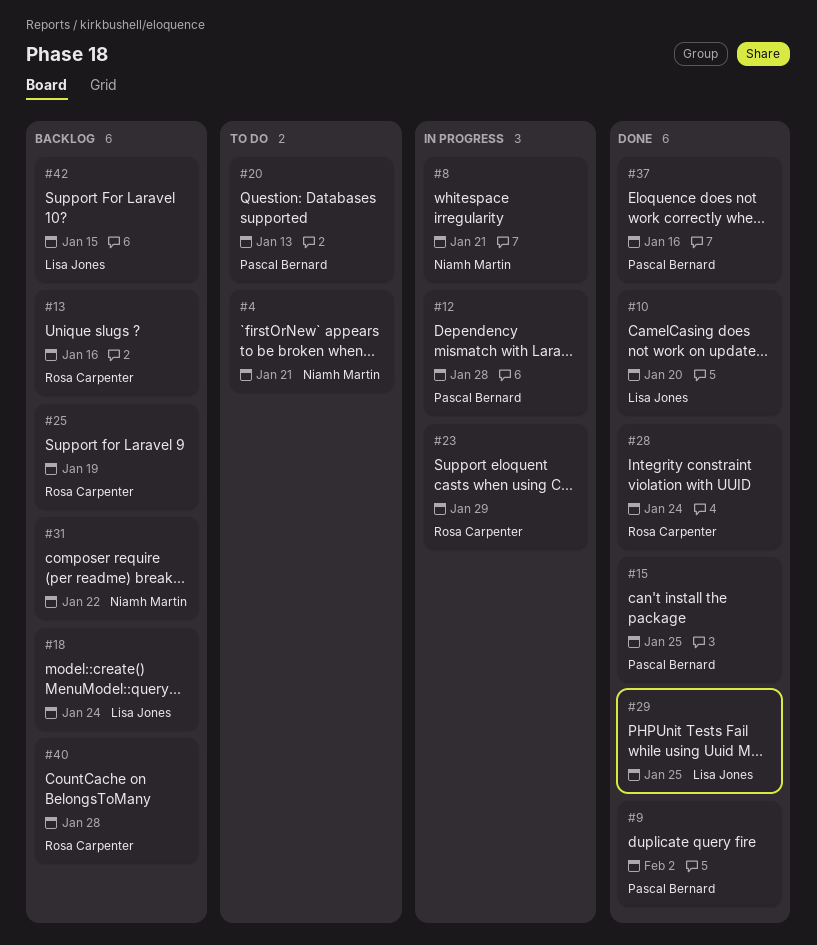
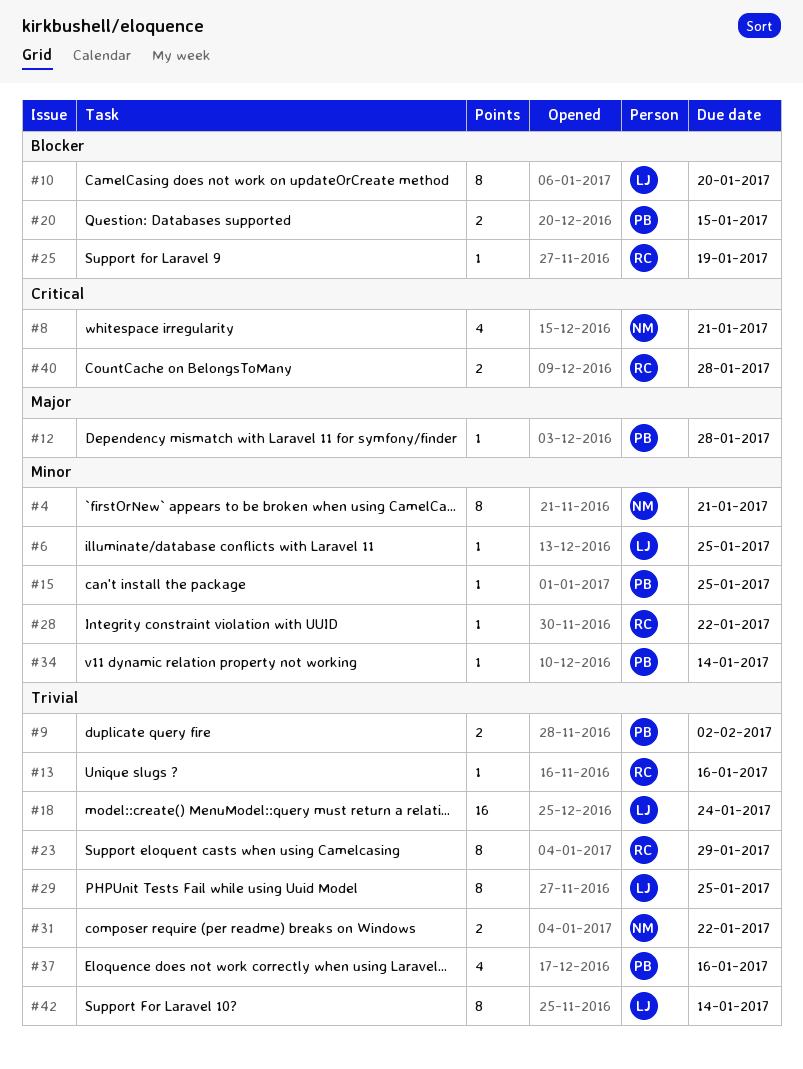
#6: none -> present
#20, due: Jan 13 -> Jan 15
#28, due: Jan 24 -> Jan 22
#34: none -> present
#42, due: Jan 15 -> Jan 14

